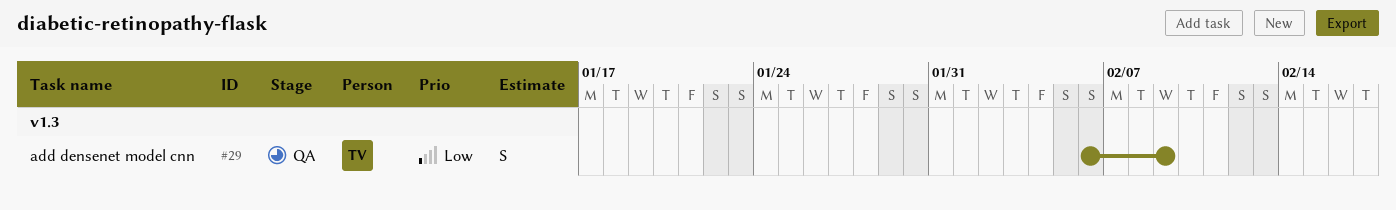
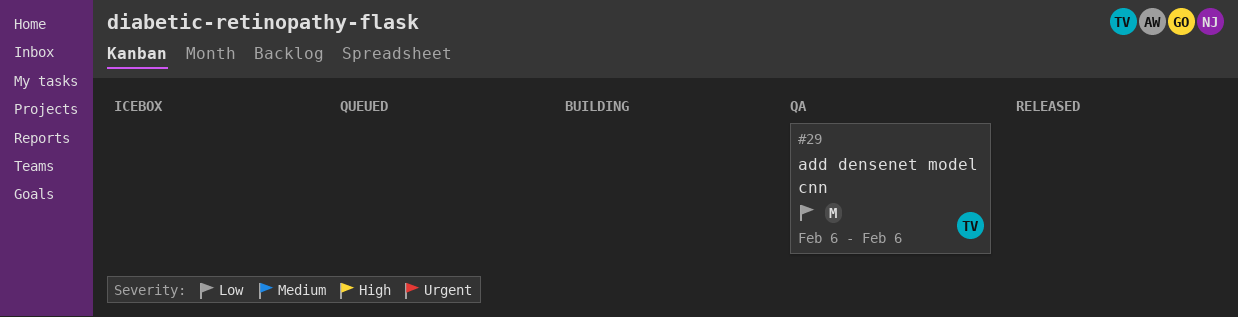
#29, estimate: S -> M
#29, due: Feb 9 -> Feb 6

